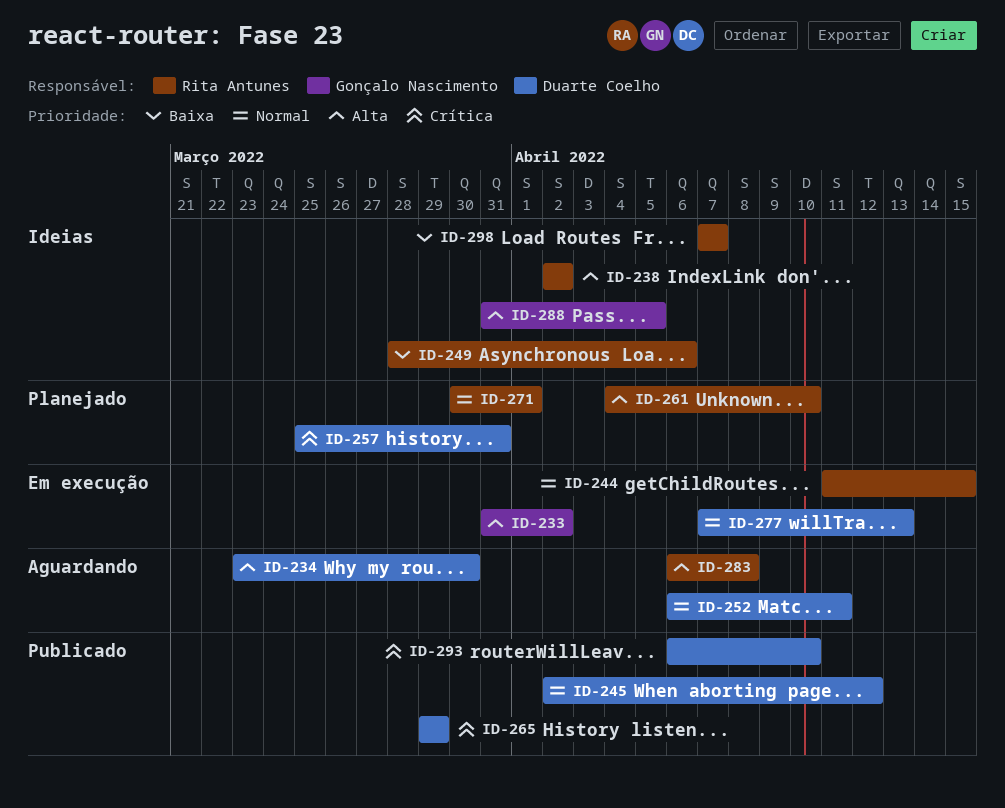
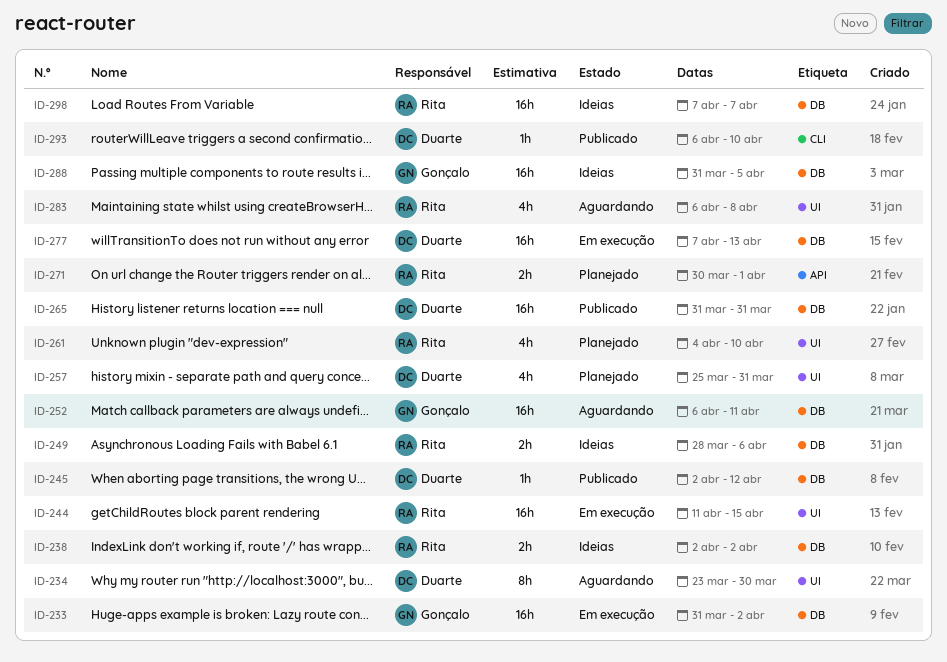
ID-252, owner: Duarte Coelho -> Gonçalo Nascimento
ID-265, start: Mar 29 -> Mar 31
ID-265, due: Mar 29 -> Mar 31

